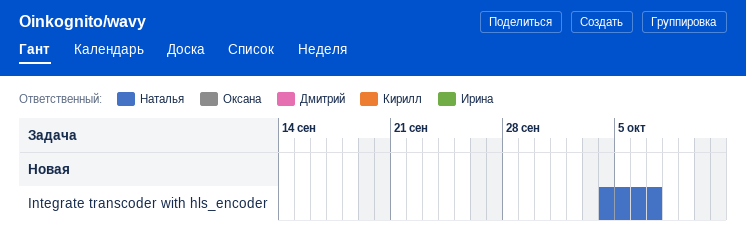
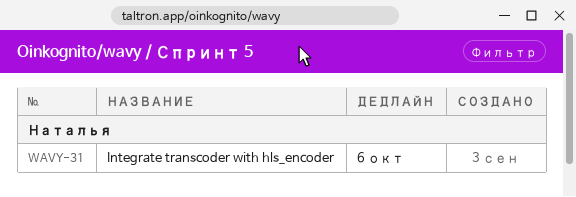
Integrate transcoder with hls_encoder, due: Oct 7 -> Oct 6

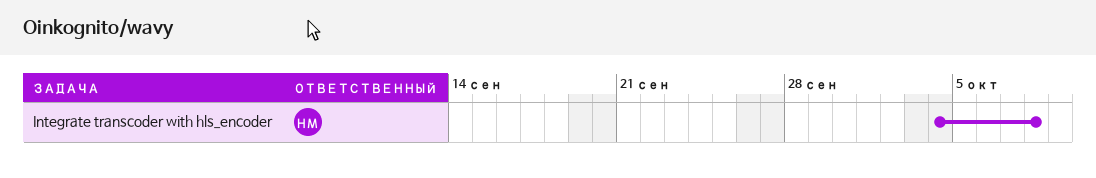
Integrate transcoder with hls_encoder, due: Oct 6 -> Oct 8

